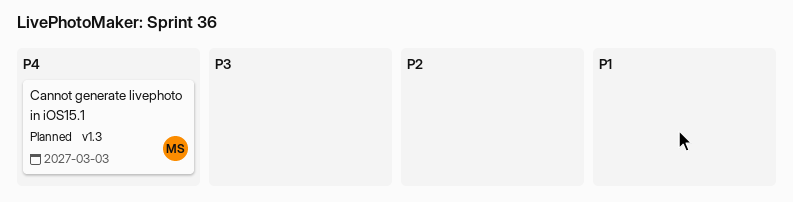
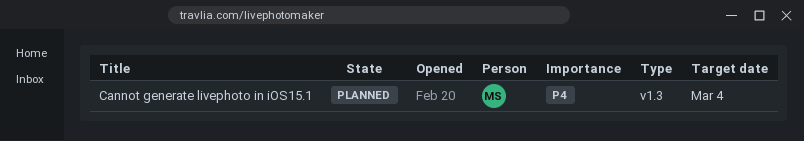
Cannot generate livephoto in iOS15.1, due: Mar 3 -> Mar 4

